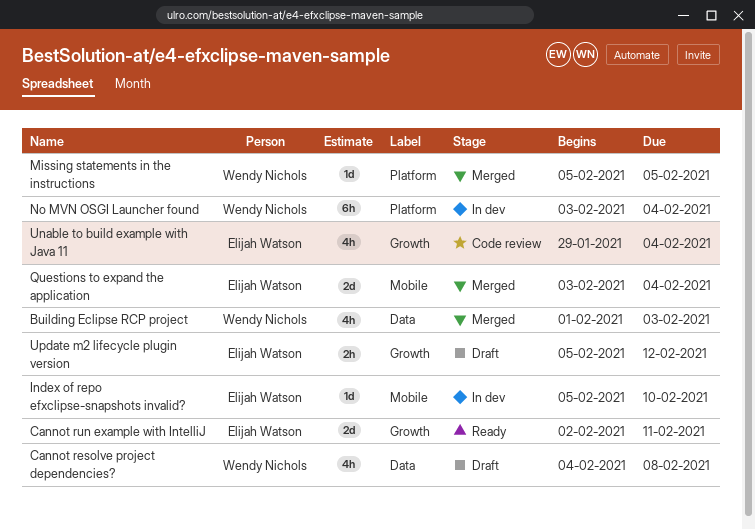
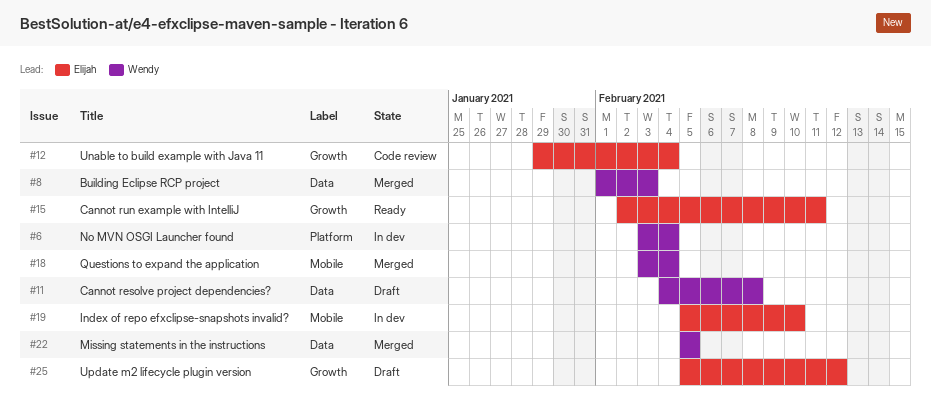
Missing statements in the instructions, label: Platform -> Data
Questions to expand the application, owner: Elijah Watson -> Wendy Nichols

